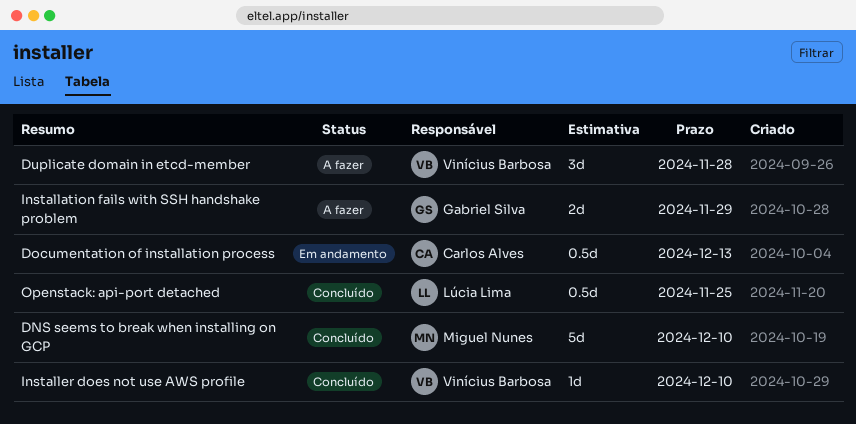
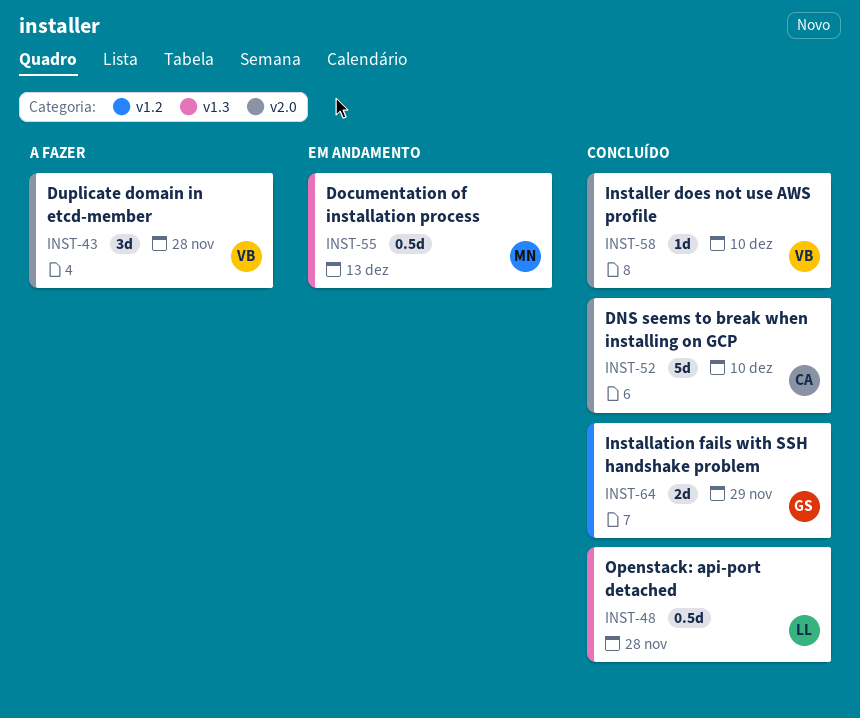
DNS seems to break when installing on GCP, owner: Miguel Nunes -> Carlos Alves
Documentation of installation process, owner: Carlos Alves -> Miguel Nunes
Installation fails with SSH handshake problem, status: A fazer -> Concluído
Openstack: api-port detached, due: Nov 25 -> Nov 28

